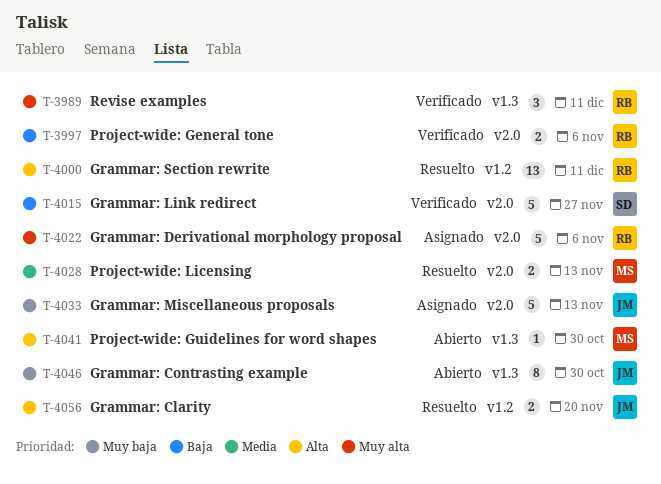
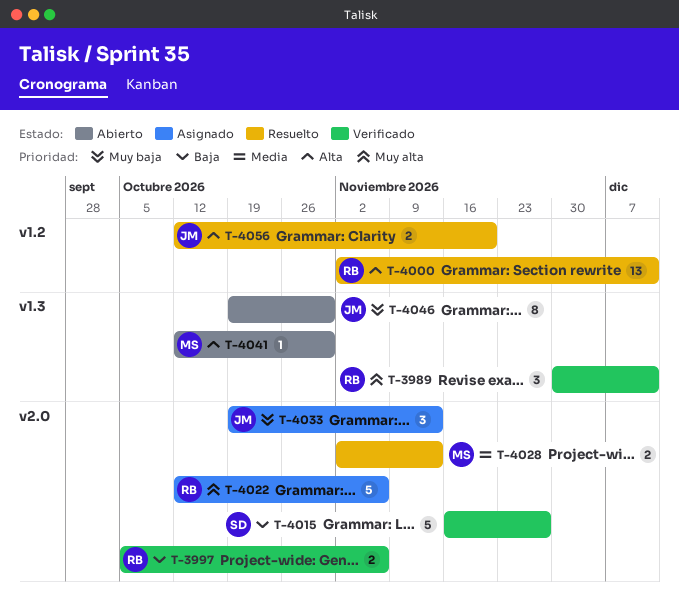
T-4033, estimate: 5 -> 3

